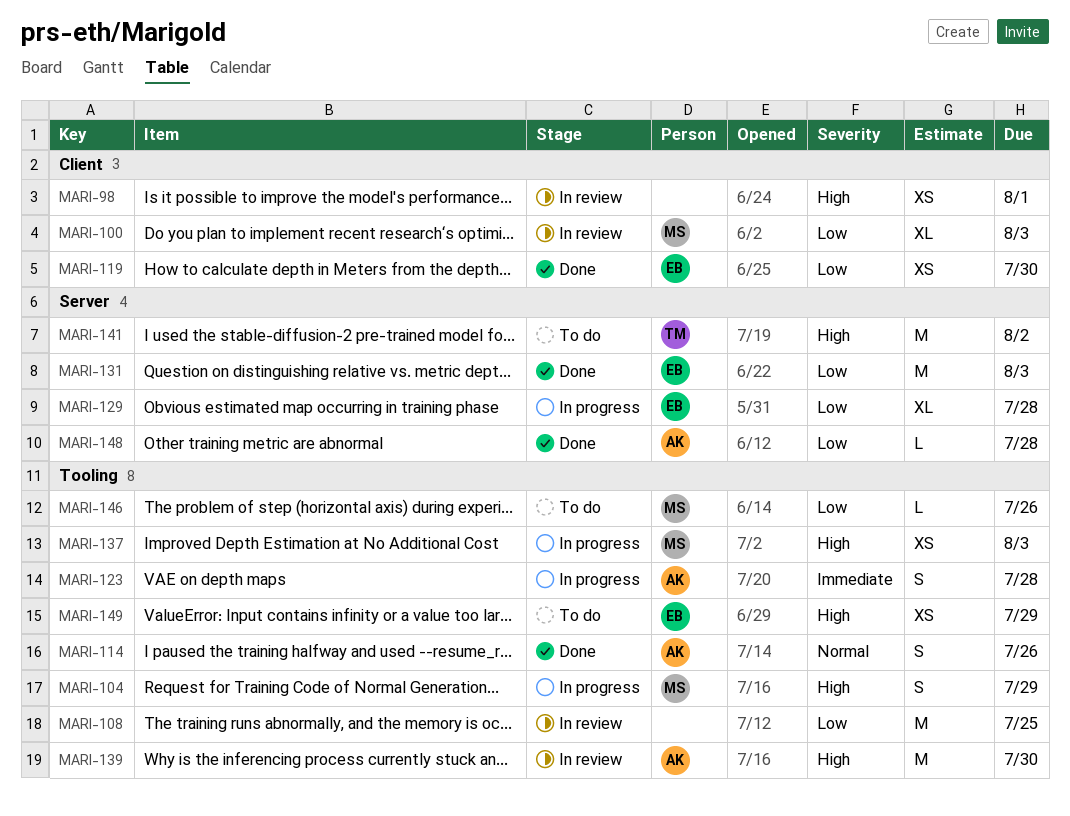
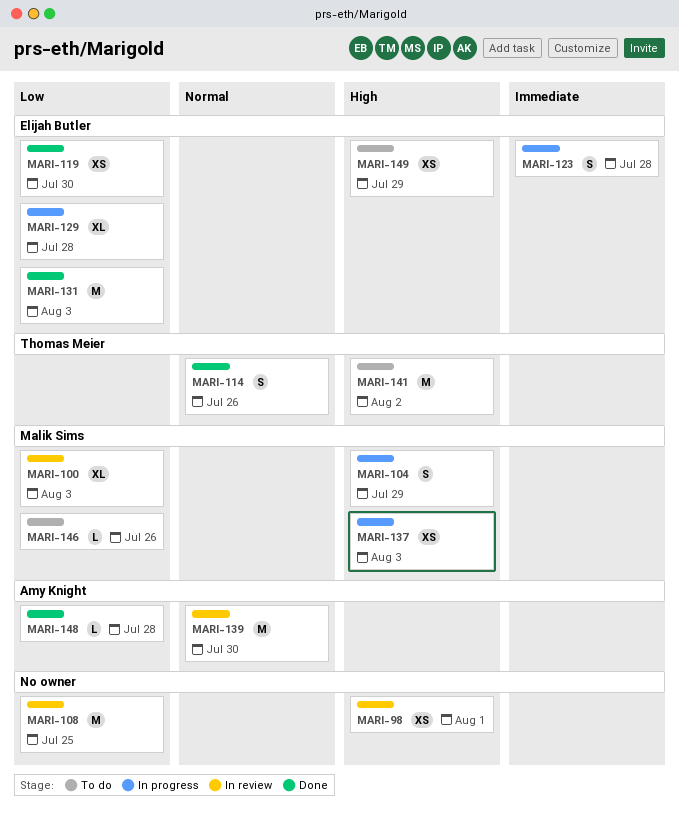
MARI-114, owner: Amy Knight -> Thomas Meier
MARI-123, owner: Amy Knight -> Elijah Butler
MARI-139, priority: High -> Normal

